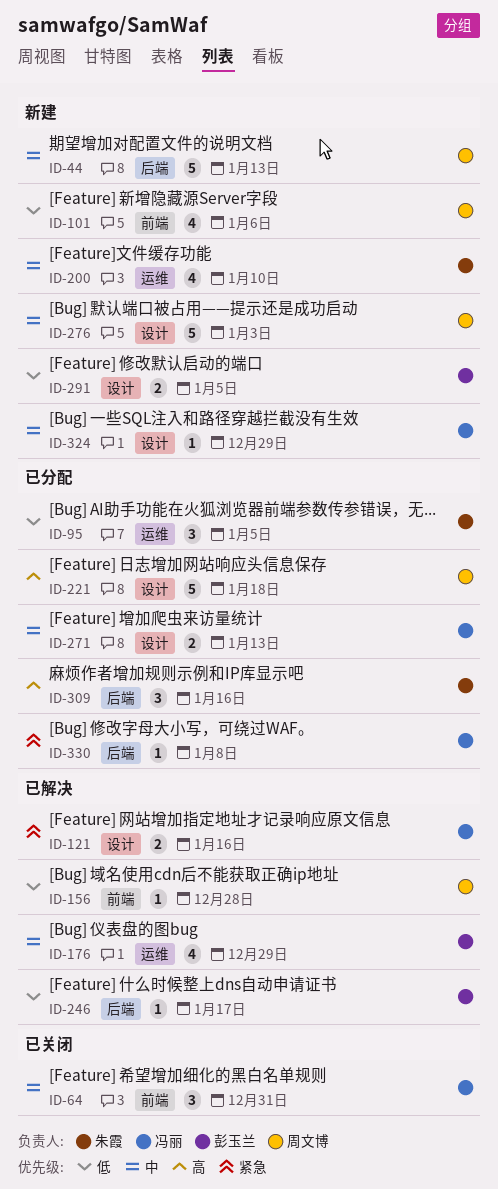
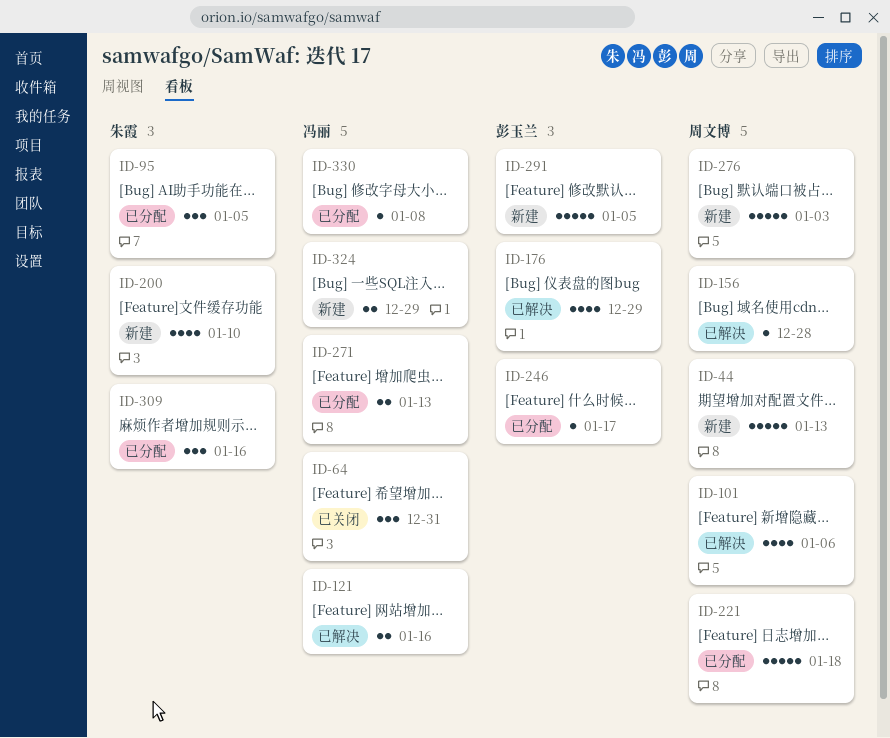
ID-101, status: 新建 -> 已解决
ID-246, status: 已解决 -> 已分配
ID-291, estimate: 2 -> 5
ID-324, estimate: 1 -> 2

